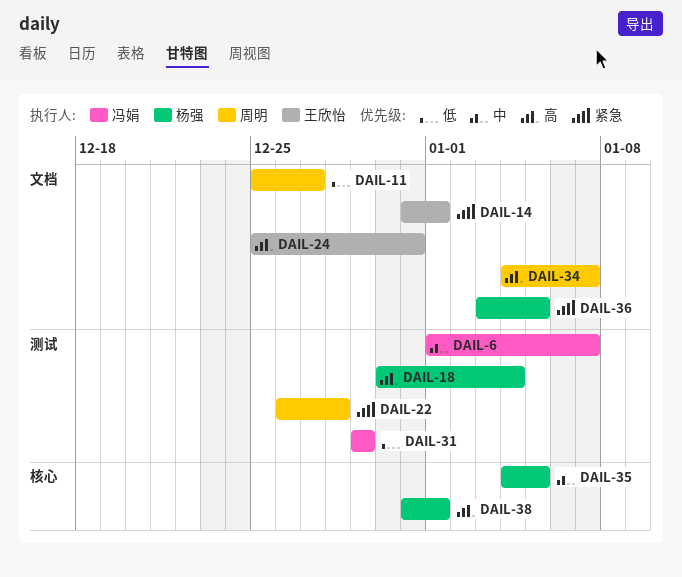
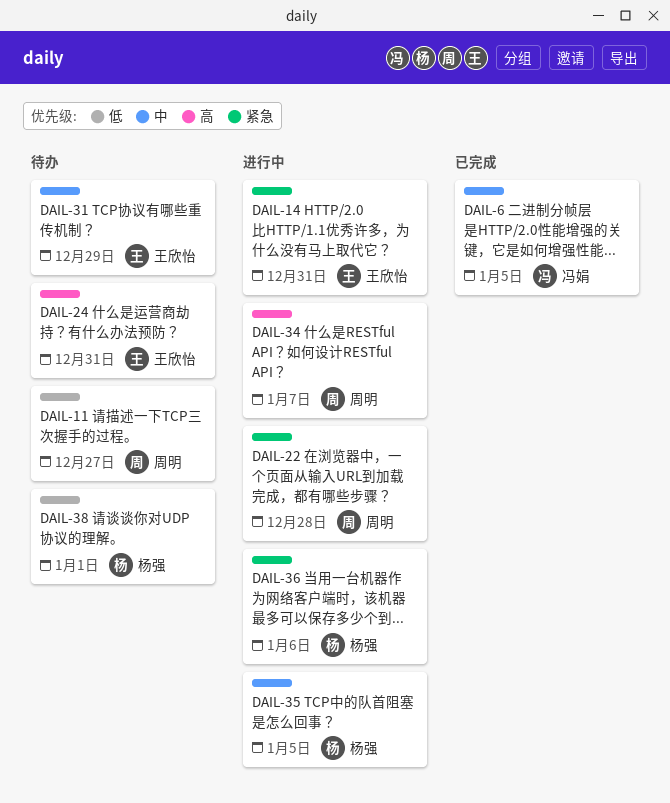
DAIL-6, due: Jan 7 -> Jan 5
DAIL-14, due: Jan 1 -> Dec 31
DAIL-18: present -> none
DAIL-31, owner: 冯娟 -> 王欣怡
DAIL-31, priority: 低 -> 中
DAIL-36, due: Jan 5 -> Jan 6
DAIL-38, priority: 高 -> 低

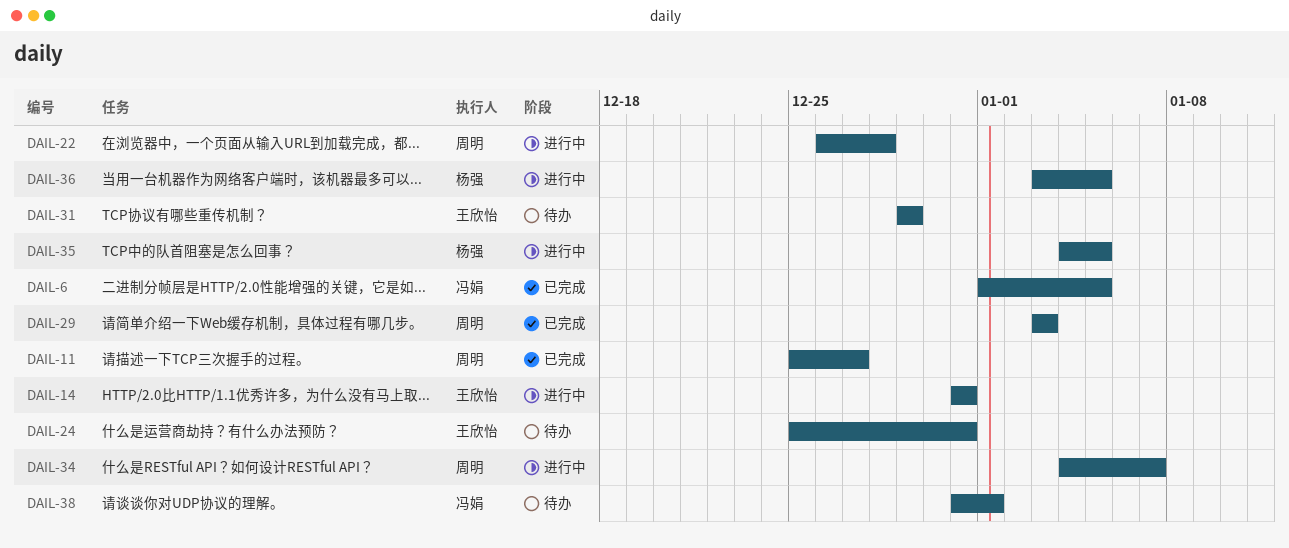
DAIL-11, status: 待办 -> 已完成
DAIL-29: none -> present
DAIL-36, due: Jan 6 -> Jan 5
DAIL-38, owner: 杨强 -> 冯娟

